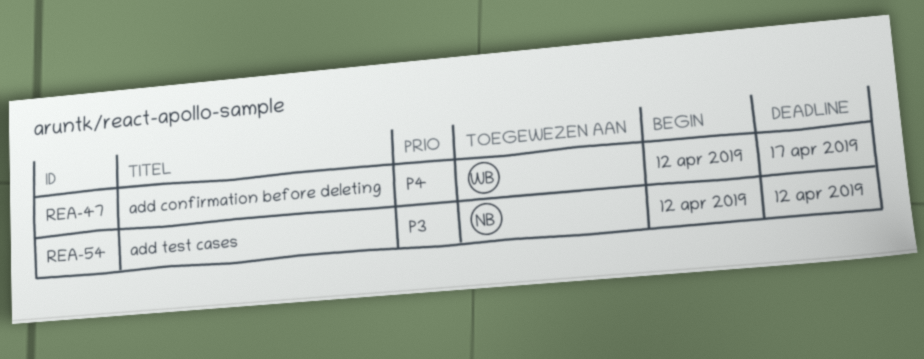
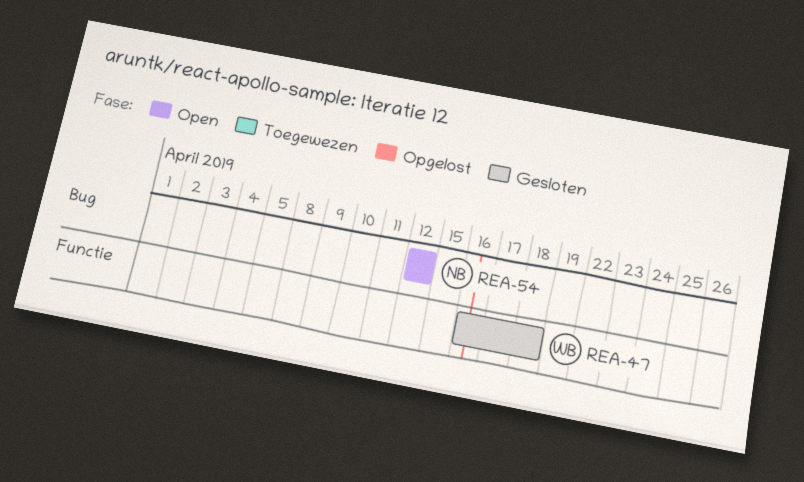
REA-47, start: Apr 12 -> Apr 16
REA-47, due: Apr 17 -> Apr 18

